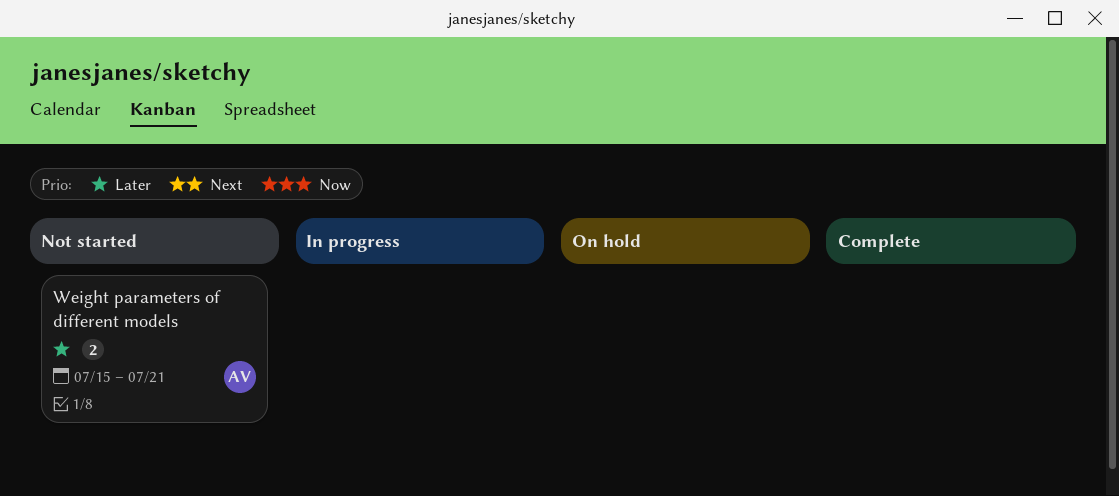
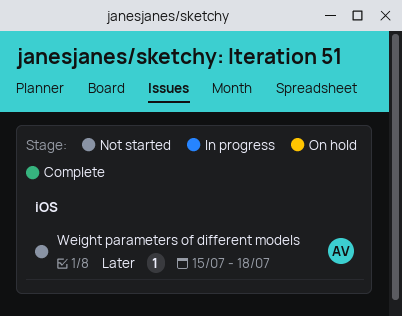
Weight parameters of different models, estimate: 2 -> 1
Weight parameters of different models, due: Jul 21 -> Jul 18

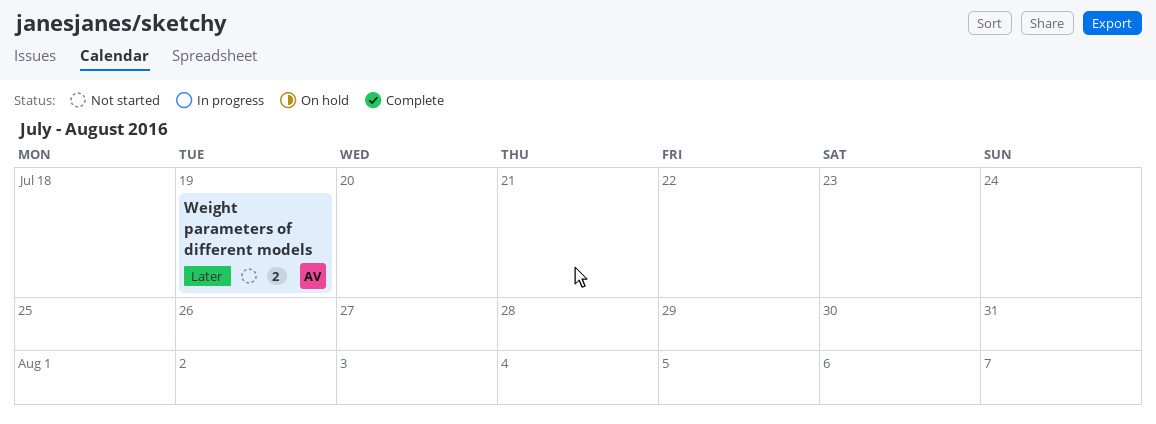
Weight parameters of different models, estimate: 1 -> 2
Weight parameters of different models, due: Jul 18 -> Jul 19

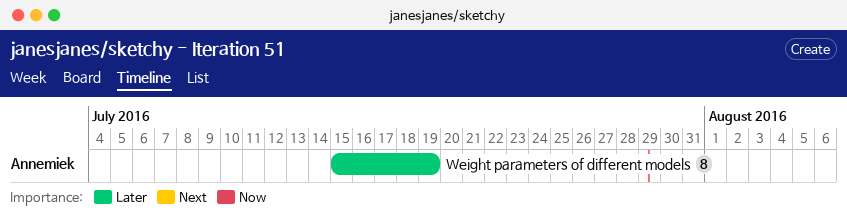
Weight parameters of different models, estimate: 2 -> 8

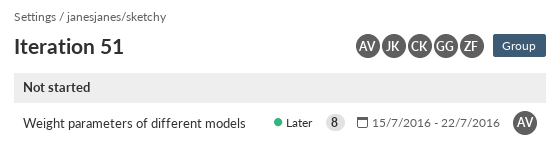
Weight parameters of different models, due: Jul 19 -> Jul 22

